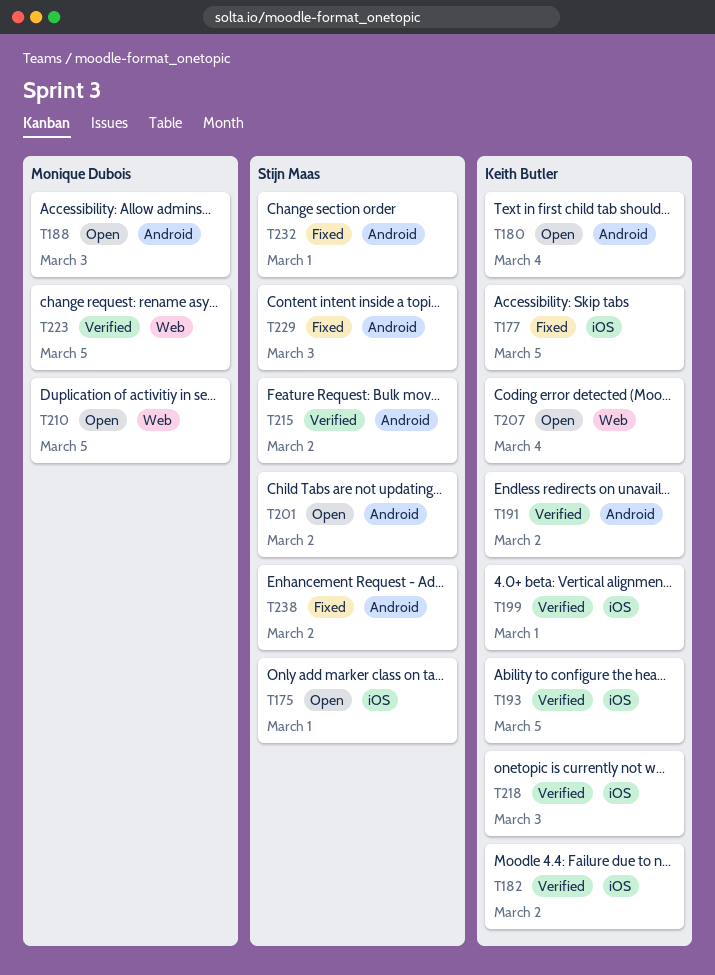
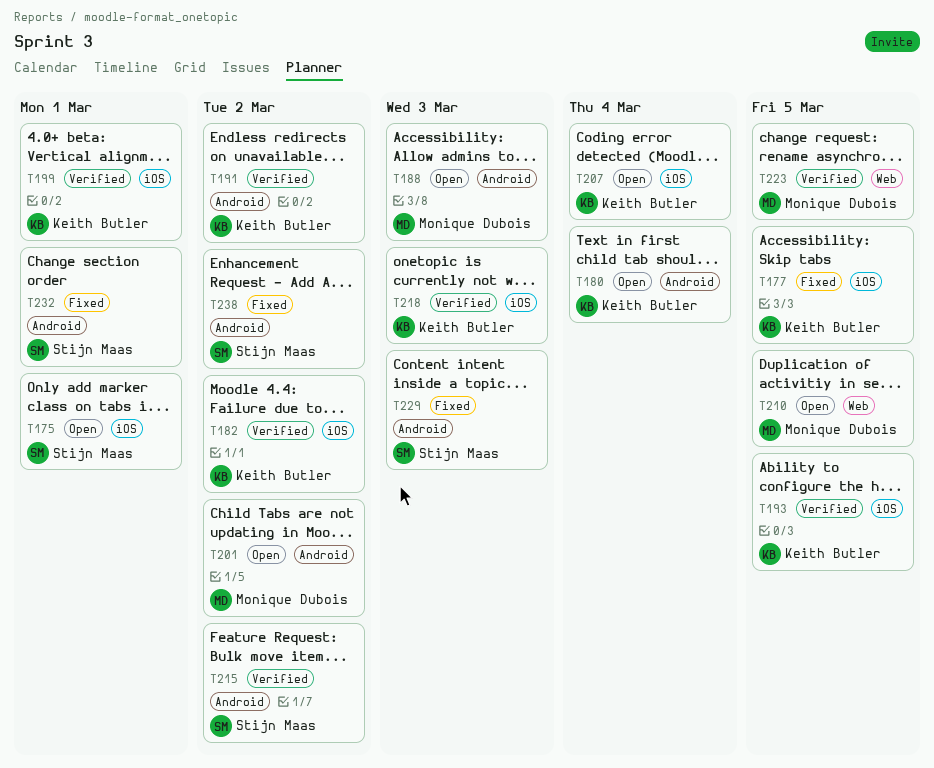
T201, owner: Stijn Maas -> Monique Dubois
T207, label: Web -> iOS

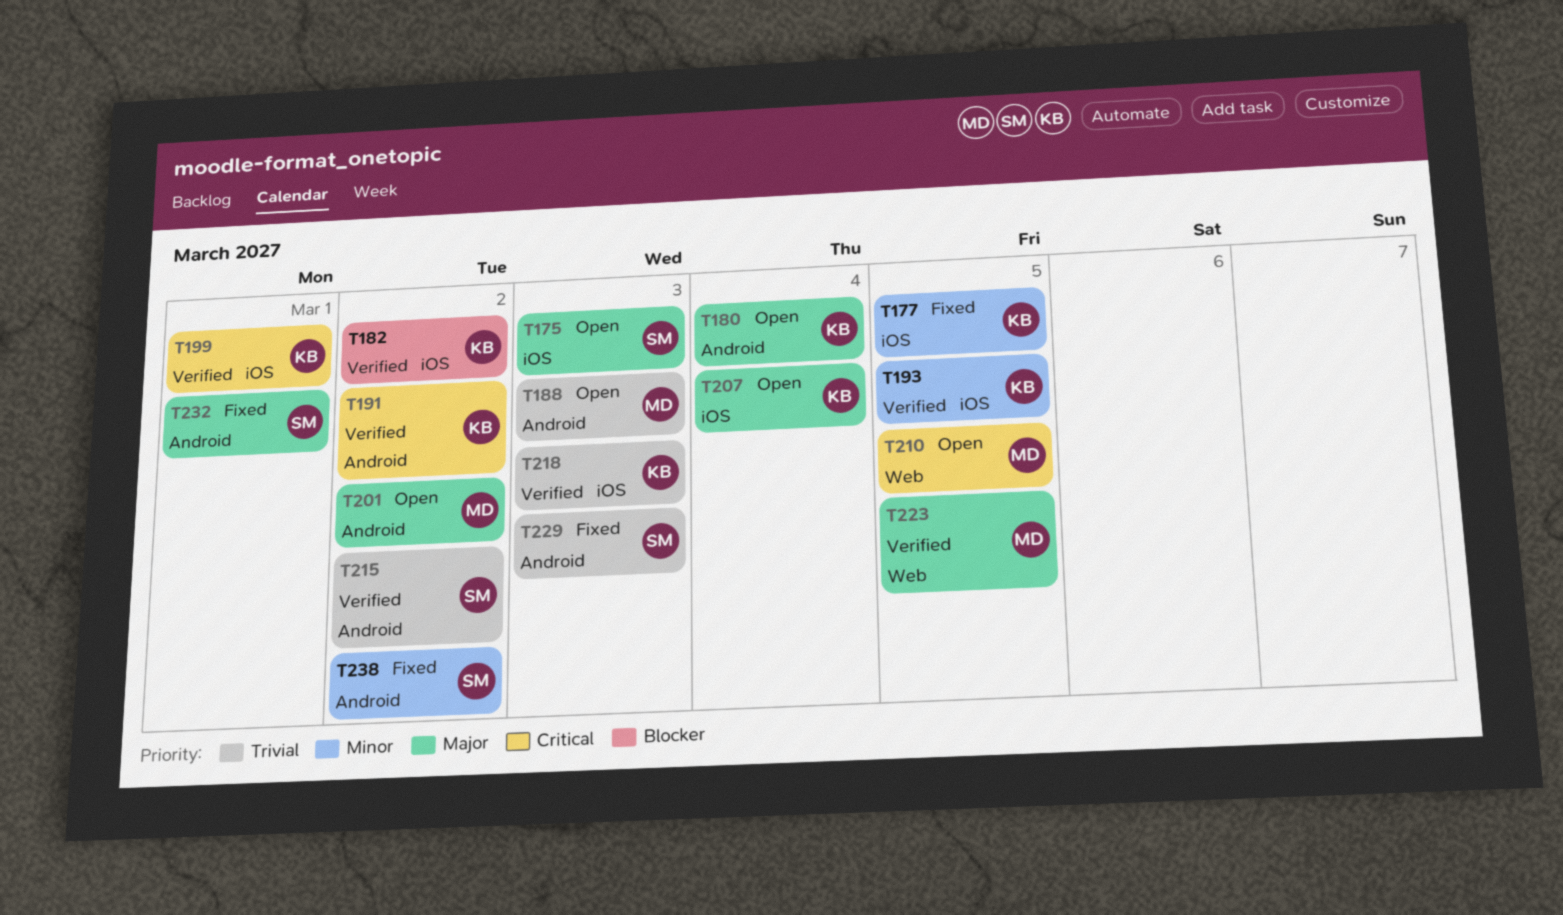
T175, due: Mar 1 -> Mar 3

